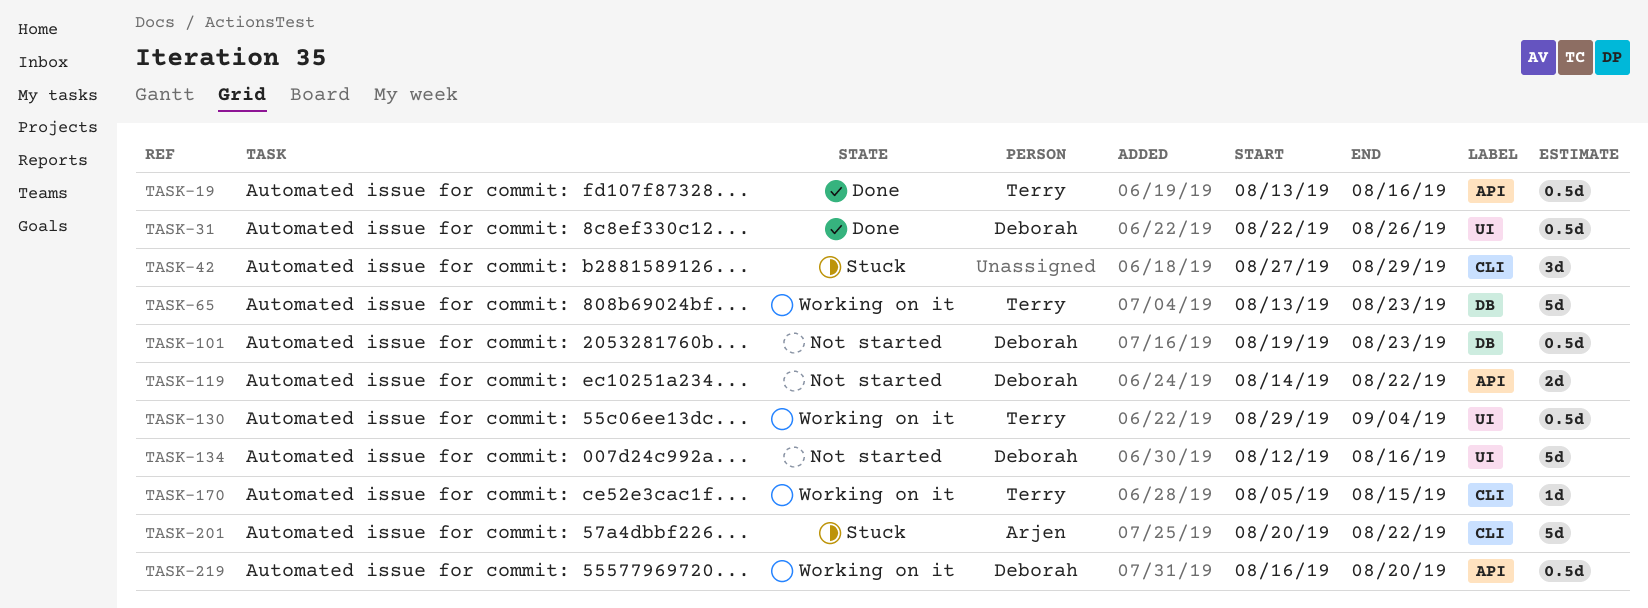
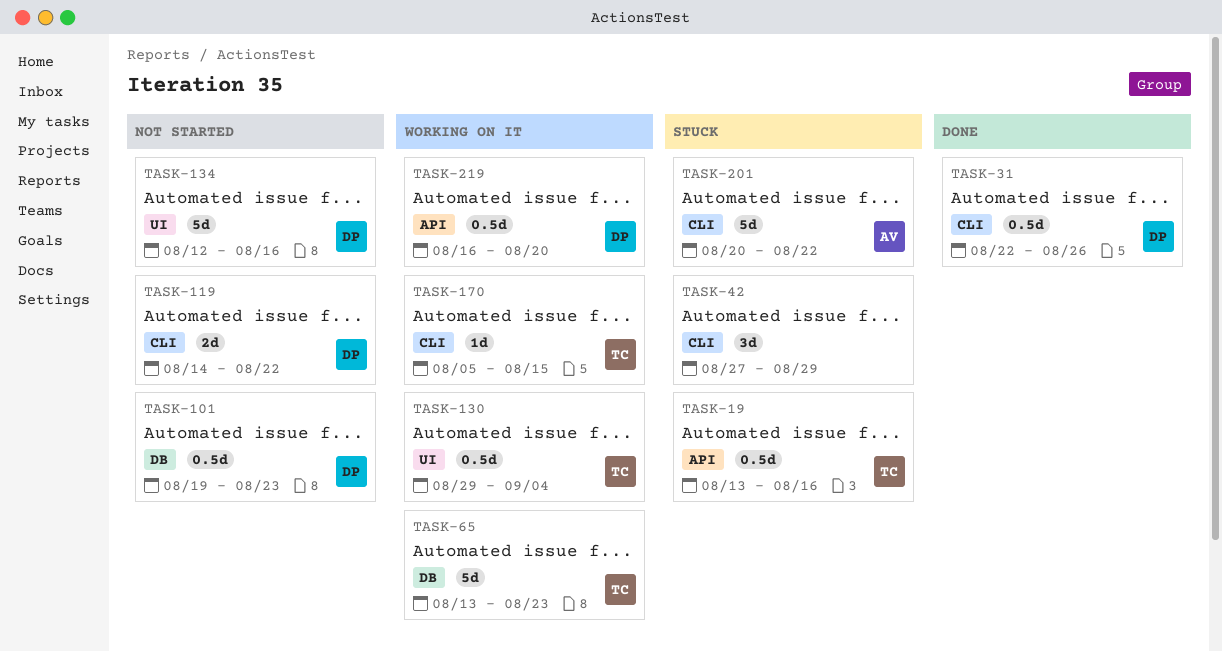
TASK-19, status: Done -> Stuck
TASK-31, label: UI -> CLI
TASK-119, label: API -> CLI

